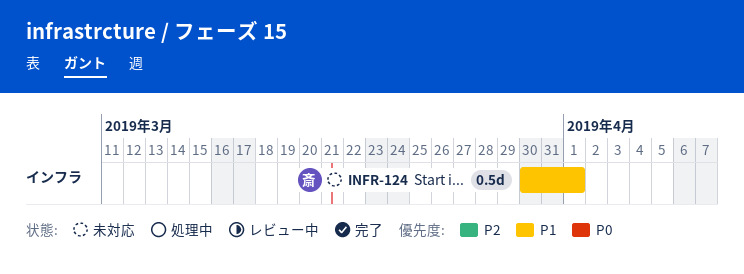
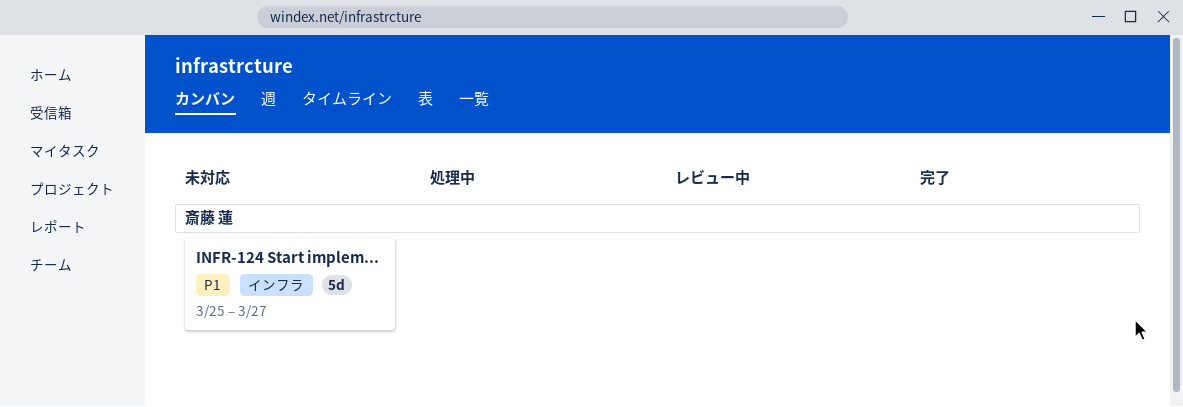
INFR-124, estimate: 0.5d -> 5d
INFR-124, start: Mar 30 -> Mar 25
INFR-124, due: Apr 1 -> Mar 27

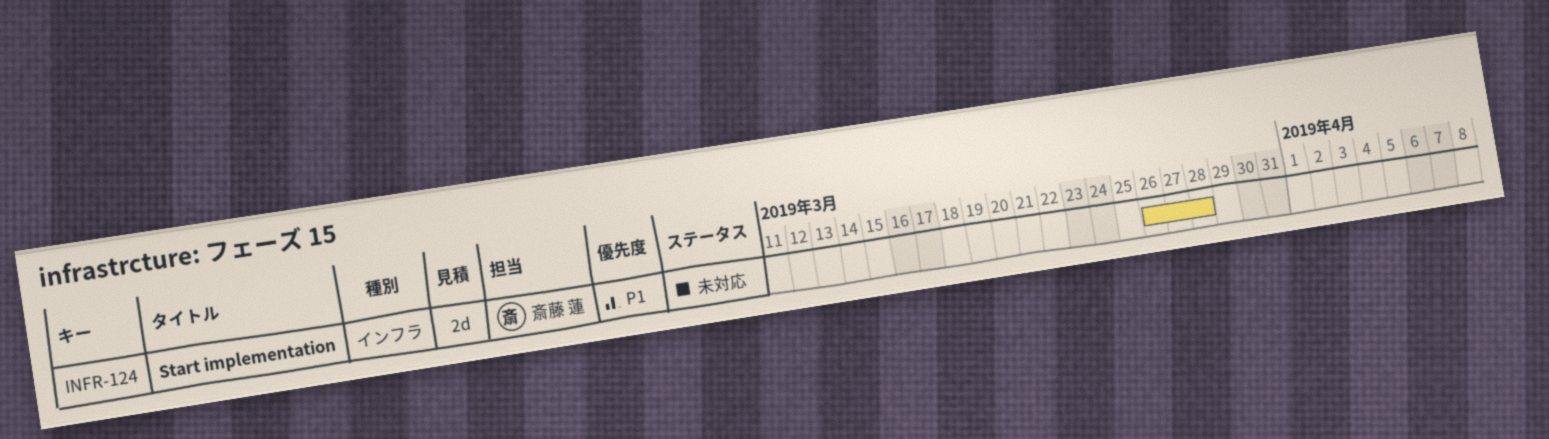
INFR-124, estimate: 5d -> 2d
INFR-124, start: Mar 25 -> Mar 26
INFR-124, due: Mar 27 -> Mar 28

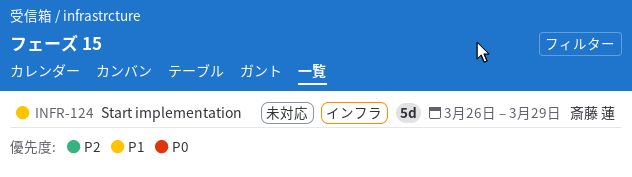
INFR-124, estimate: 2d -> 5d
INFR-124, due: Mar 28 -> Mar 29

